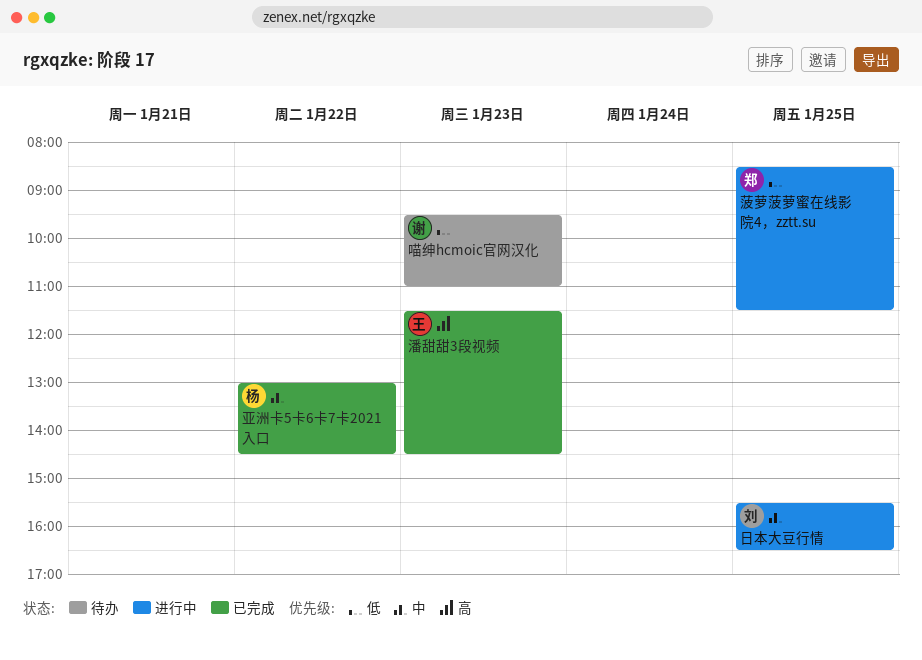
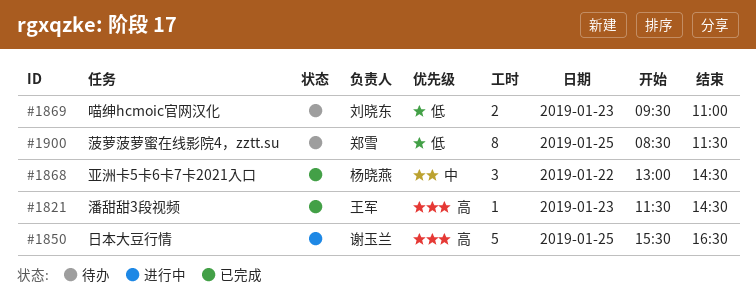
喵绅hcmoic官网汉化, owner: 谢玉兰 -> 刘晓东
日本大豆行情, owner: 刘晓东 -> 谢玉兰
日本大豆行情, priority: 中 -> 高
菠萝菠萝蜜在线影院4，zztt.su, status: 进行中 -> 待办

